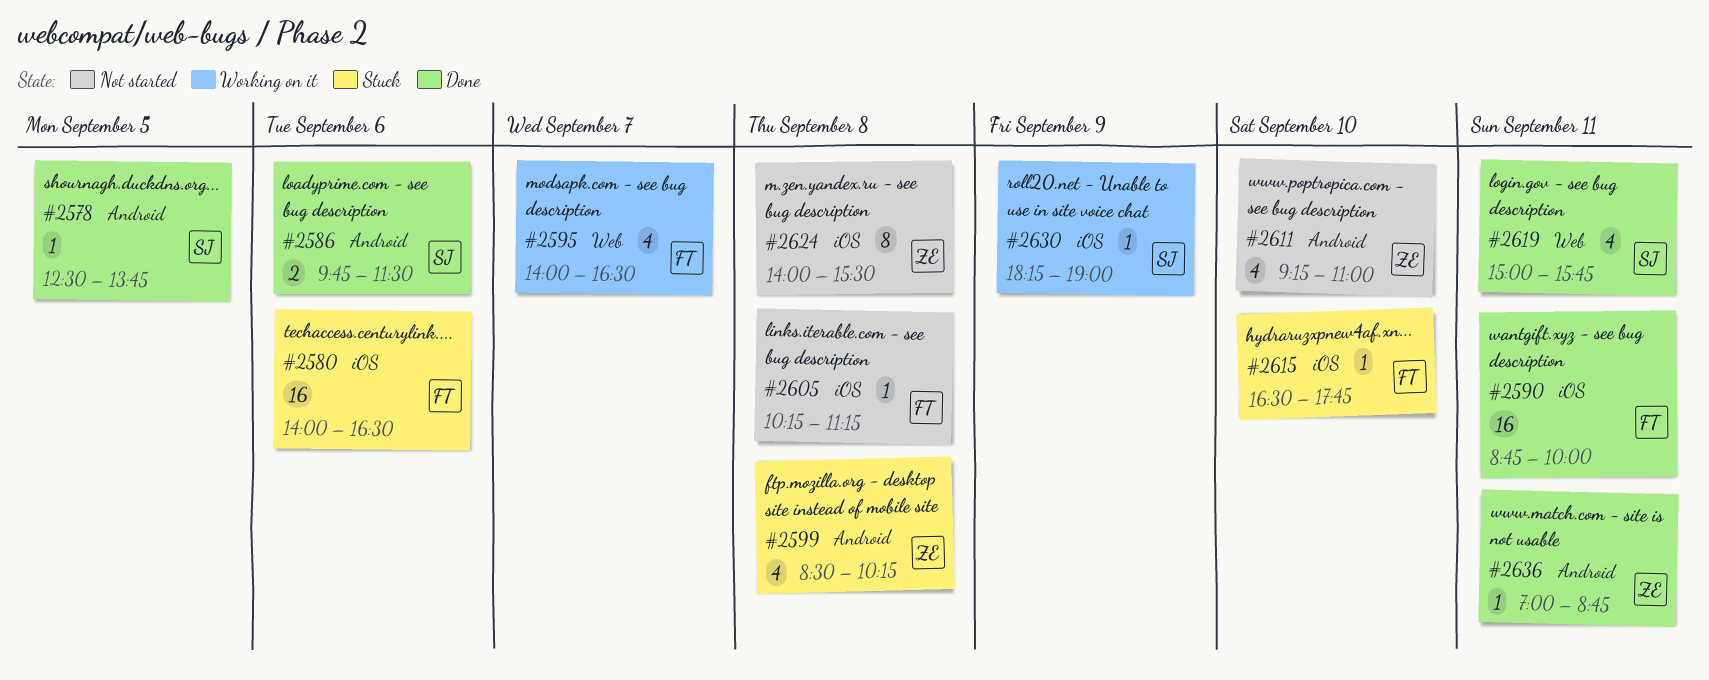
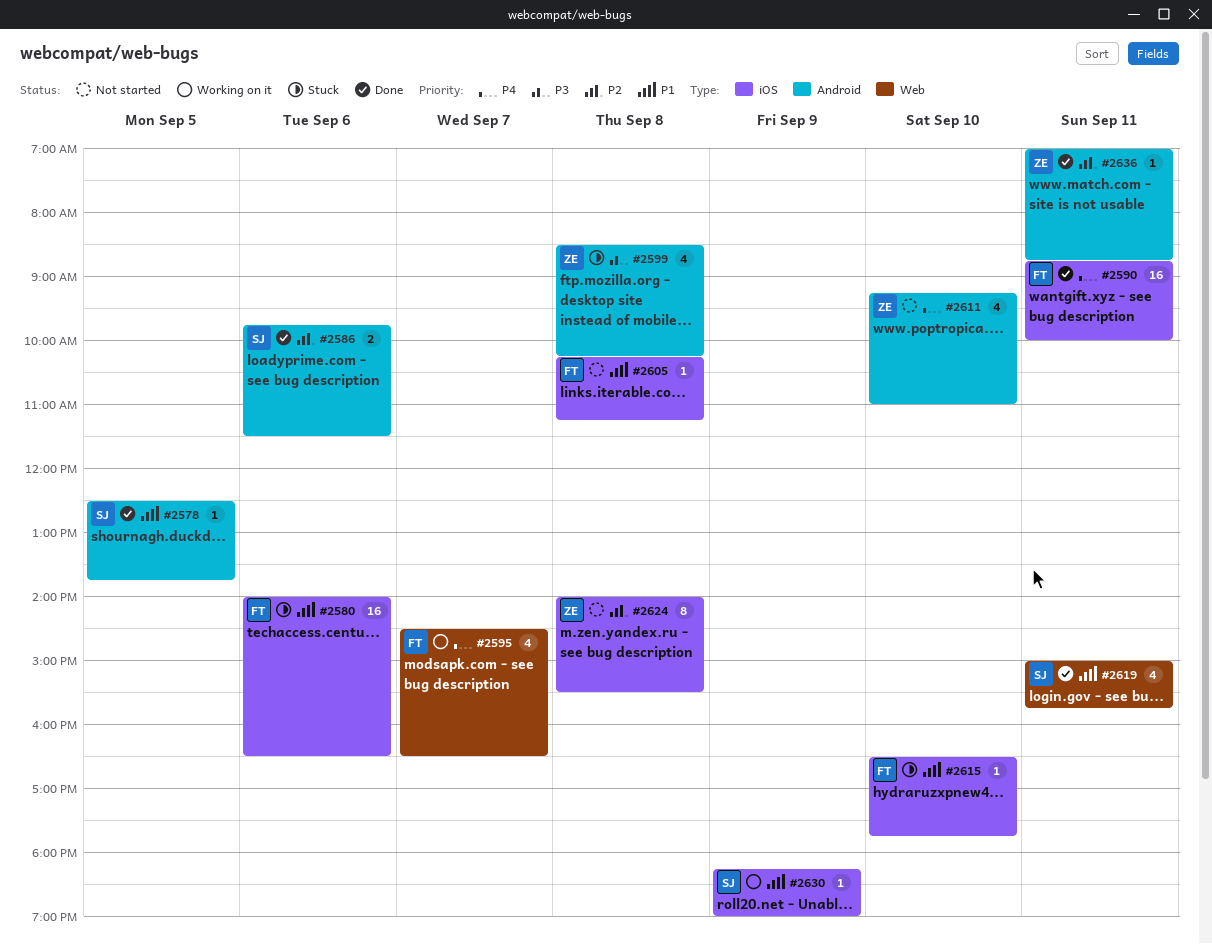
#2595, begins: 14:00 -> 14:30

